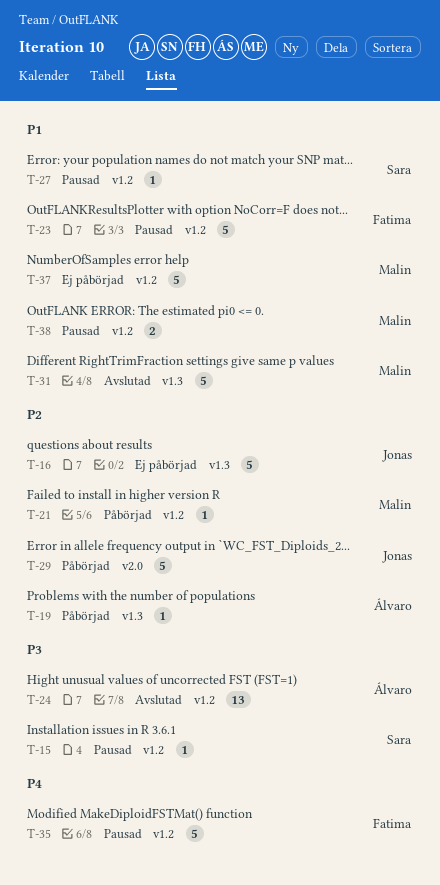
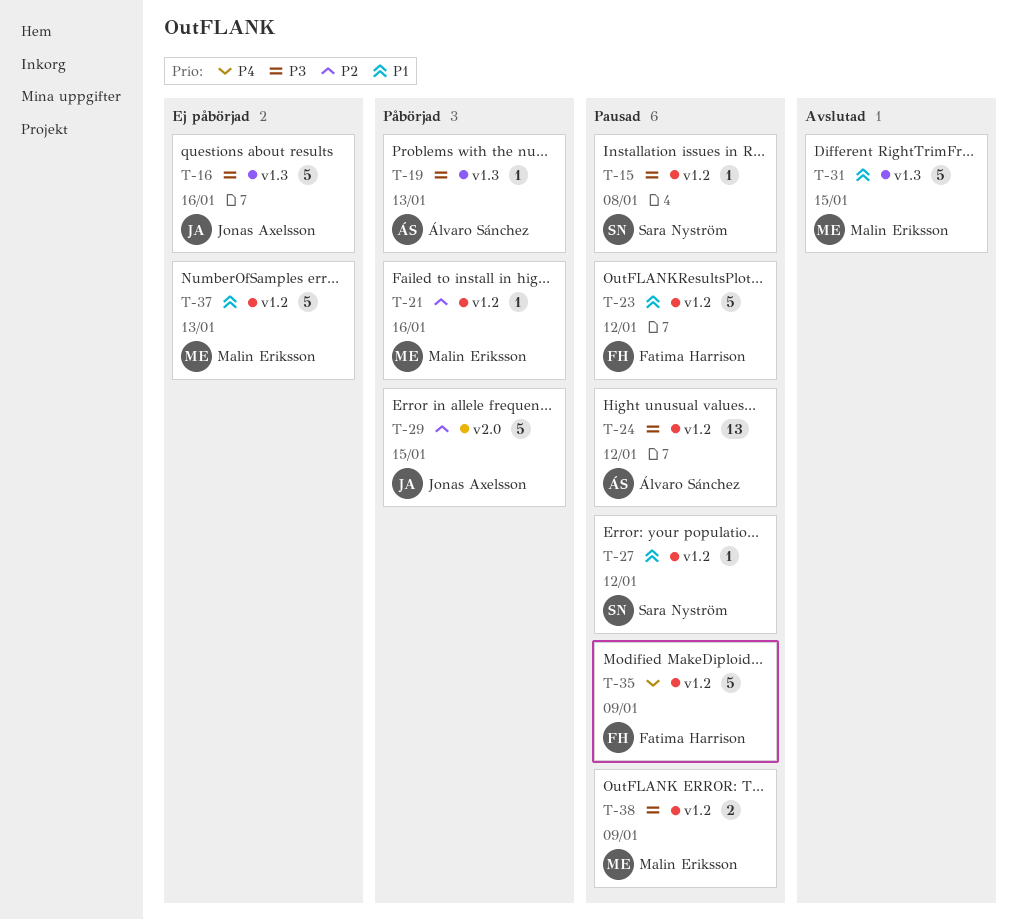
T-16, priority: P2 -> P3
T-19, priority: P2 -> P3
T-24, status: Avslutad -> Pausad
T-38, priority: P1 -> P3

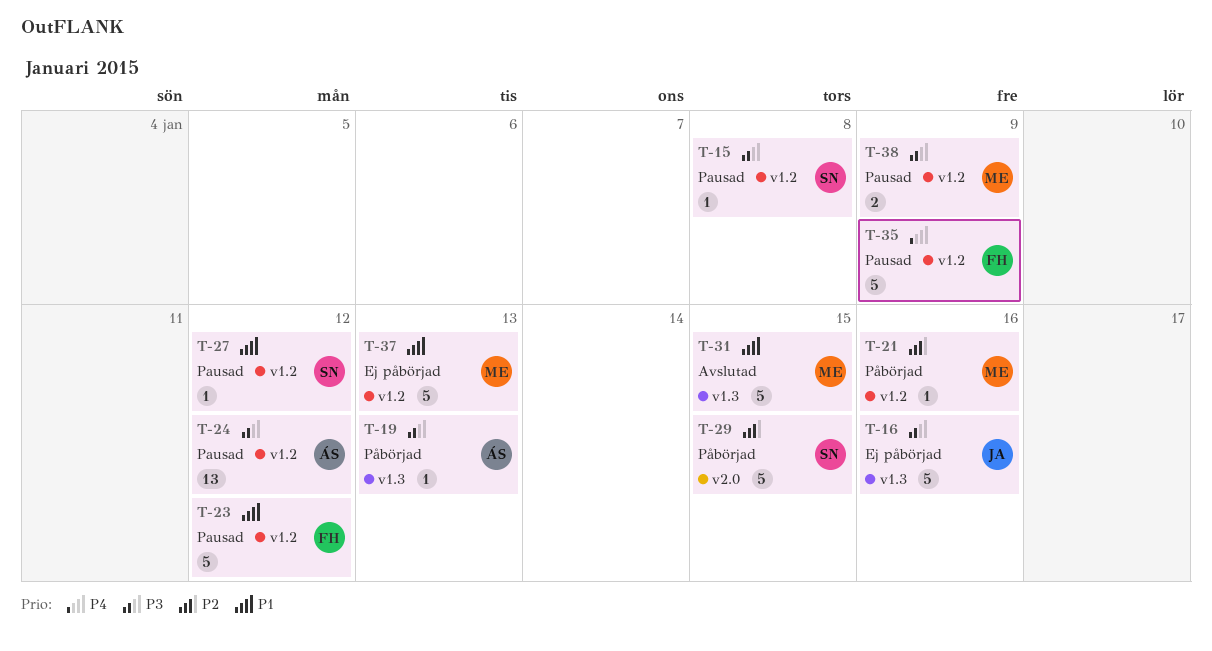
T-29, owner: Jonas Axelsson -> Sara Nyström

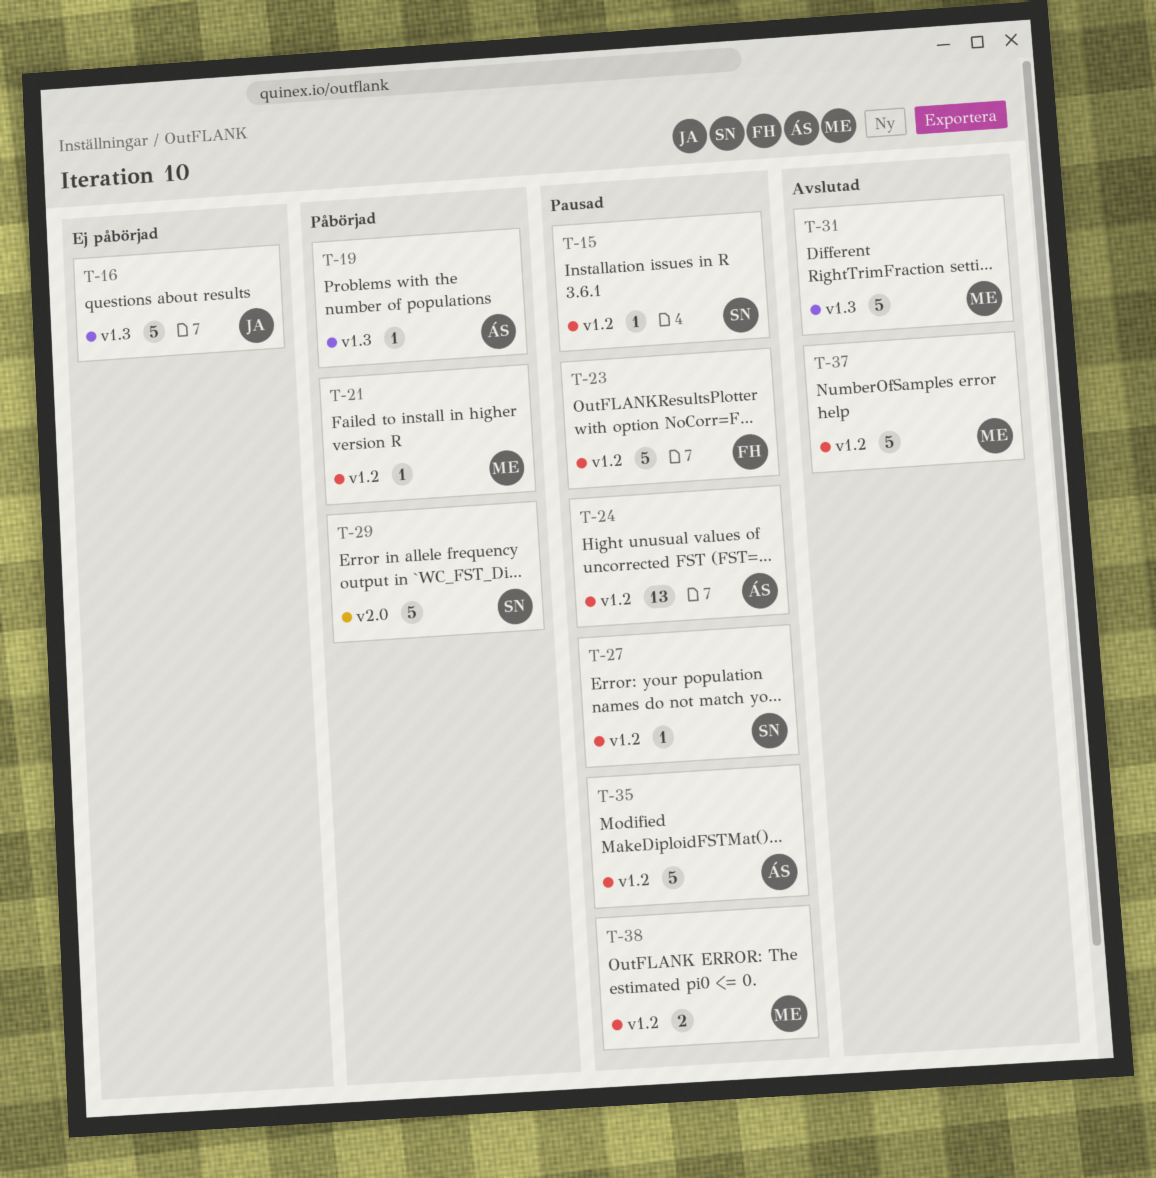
T-35, owner: FH -> ÁS
T-37, status: Ej påbörjad -> Avslutad

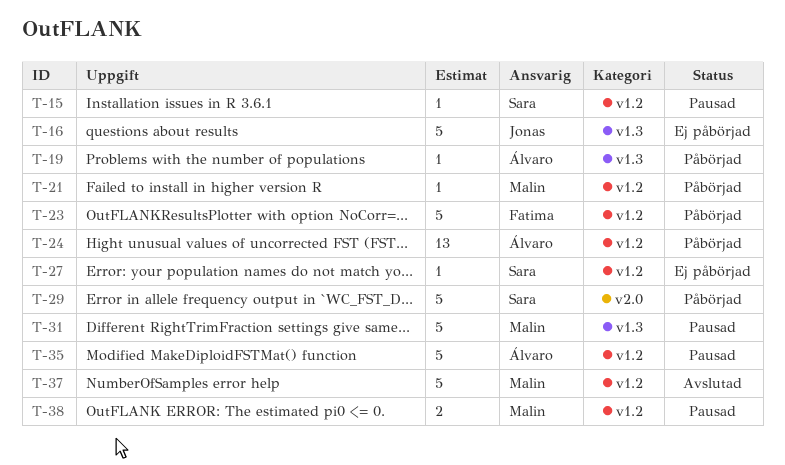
T-23, status: Pausad -> Påbörjad
T-24, status: Pausad -> Påbörjad
T-27, status: Pausad -> Ej påbörjad
T-31, status: Avslutad -> Pausad

